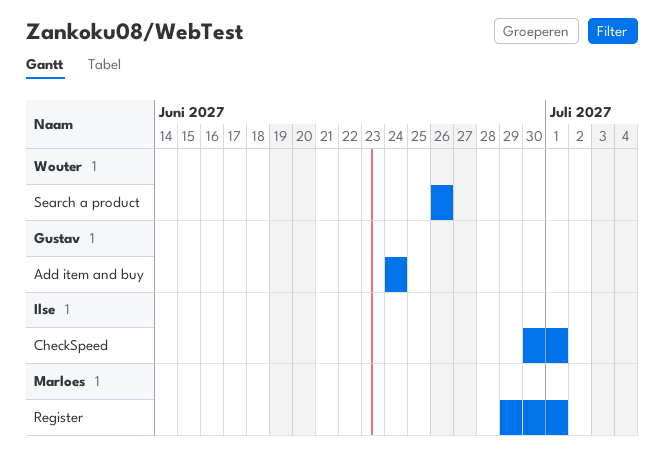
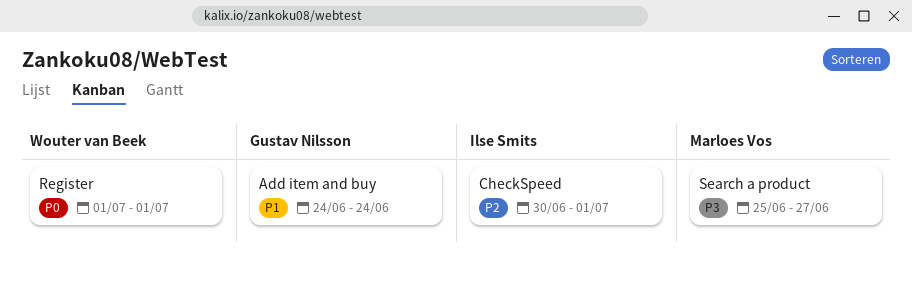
Register, owner: Marloes Vos -> Wouter van Beek
Register, start: Jun 29 -> Jul 1
Search a product, owner: Wouter van Beek -> Marloes Vos
Search a product, start: Jun 26 -> Jun 25
Search a product, due: Jun 26 -> Jun 27

